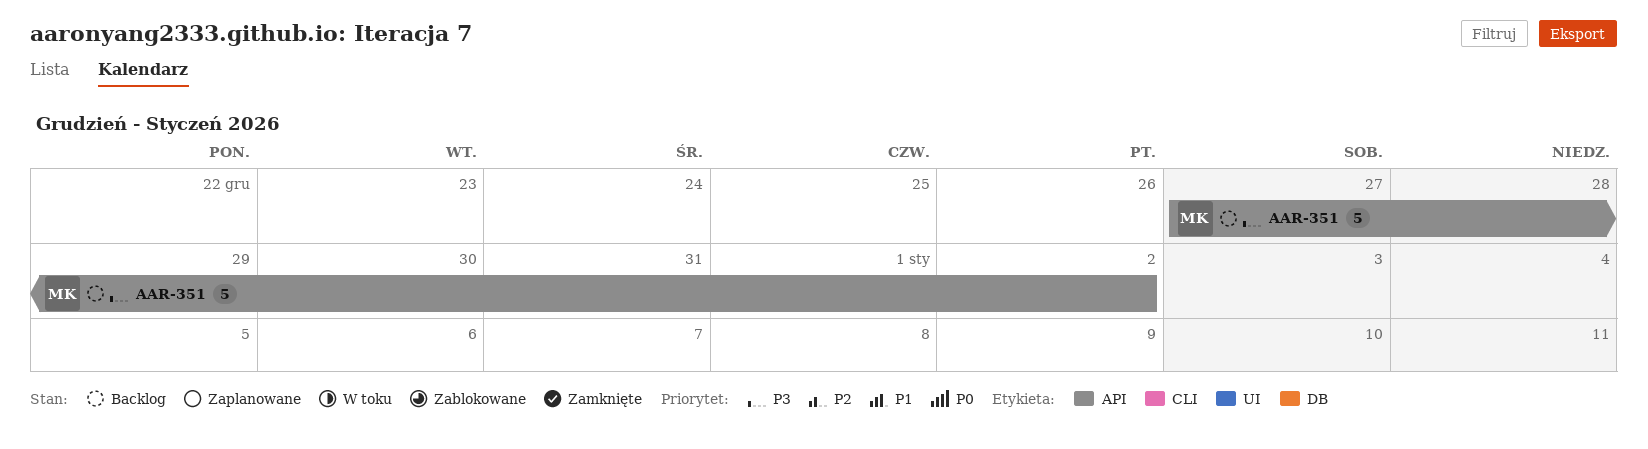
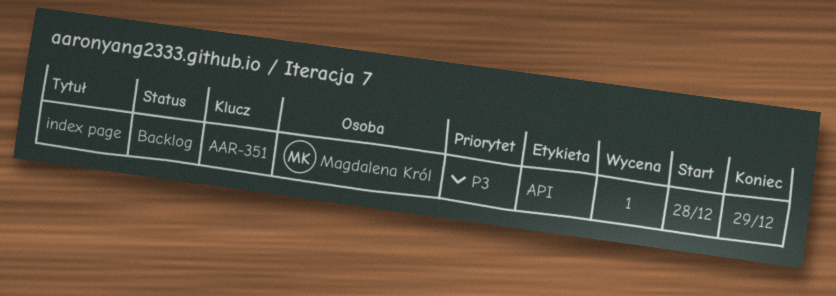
AAR-351, estimate: 5 -> 1
AAR-351, start: Dec 27 -> Dec 28
AAR-351, due: Jan 2 -> Dec 29

